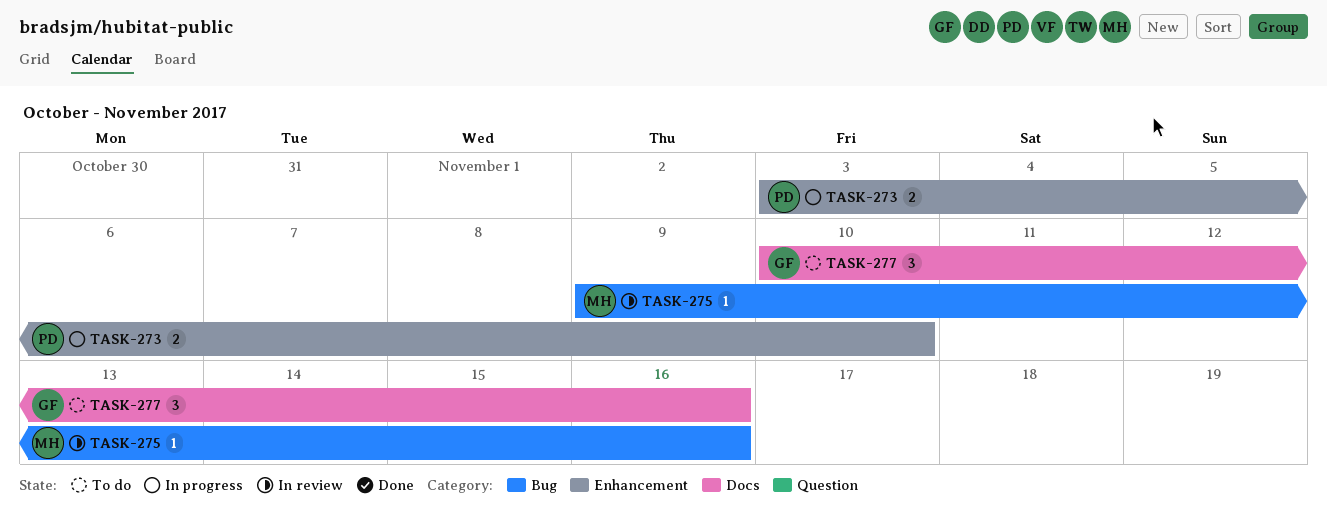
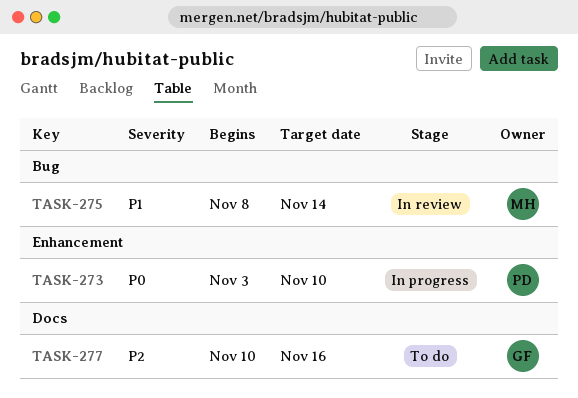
TASK-275, start: Nov 9 -> Nov 8
TASK-275, due: Nov 16 -> Nov 14

